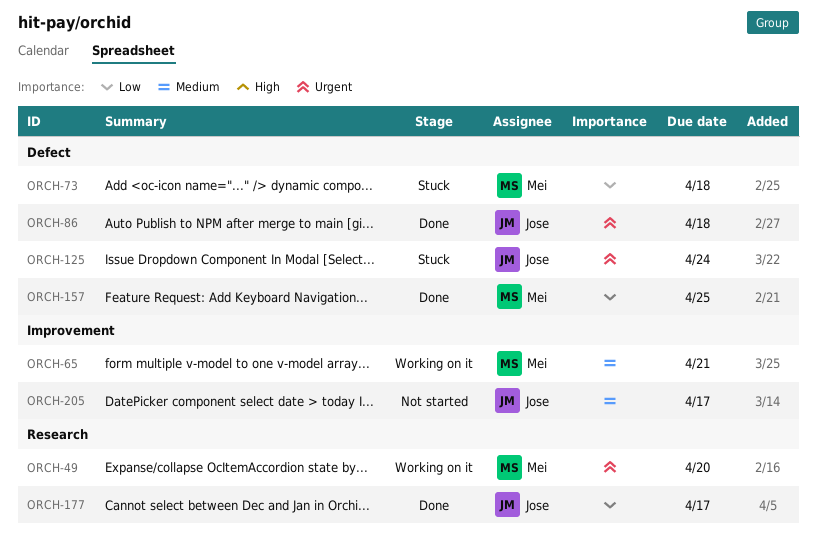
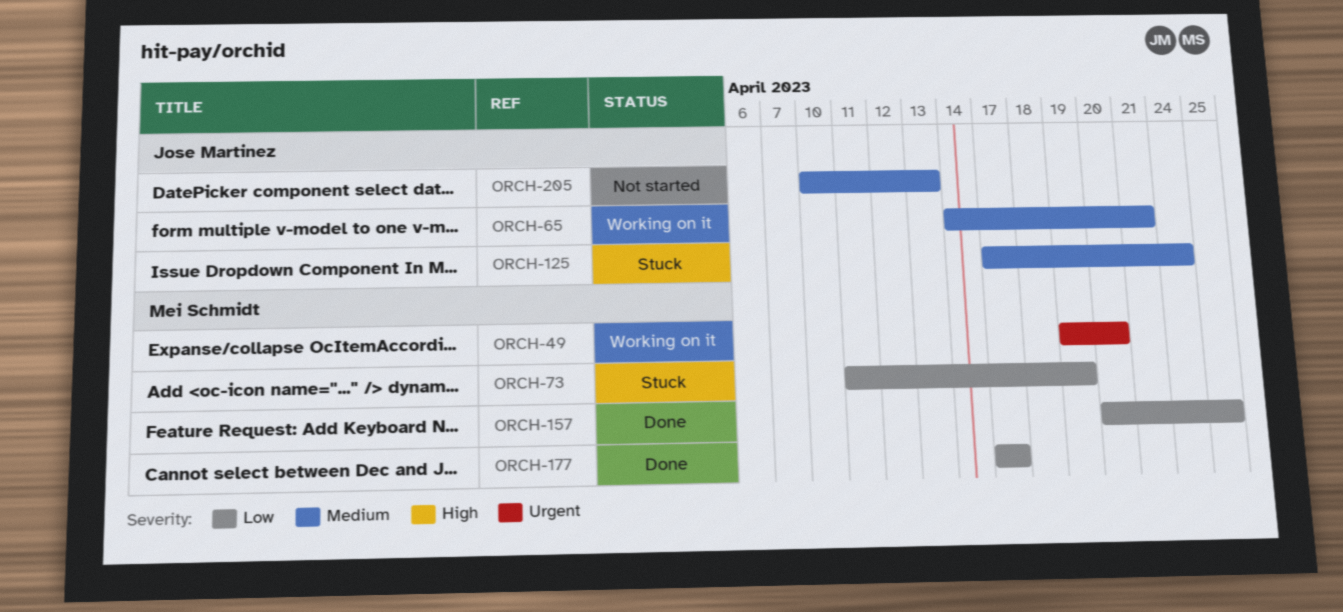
ORCH-65, owner: Mei Schmidt -> Jose Martinez
ORCH-73, due: Apr 18 -> Apr 19
ORCH-86: present -> none
ORCH-125, priority: Urgent -> Medium
ORCH-177, owner: Jose Martinez -> Mei Schmidt
ORCH-205, due: Apr 17 -> Apr 13

